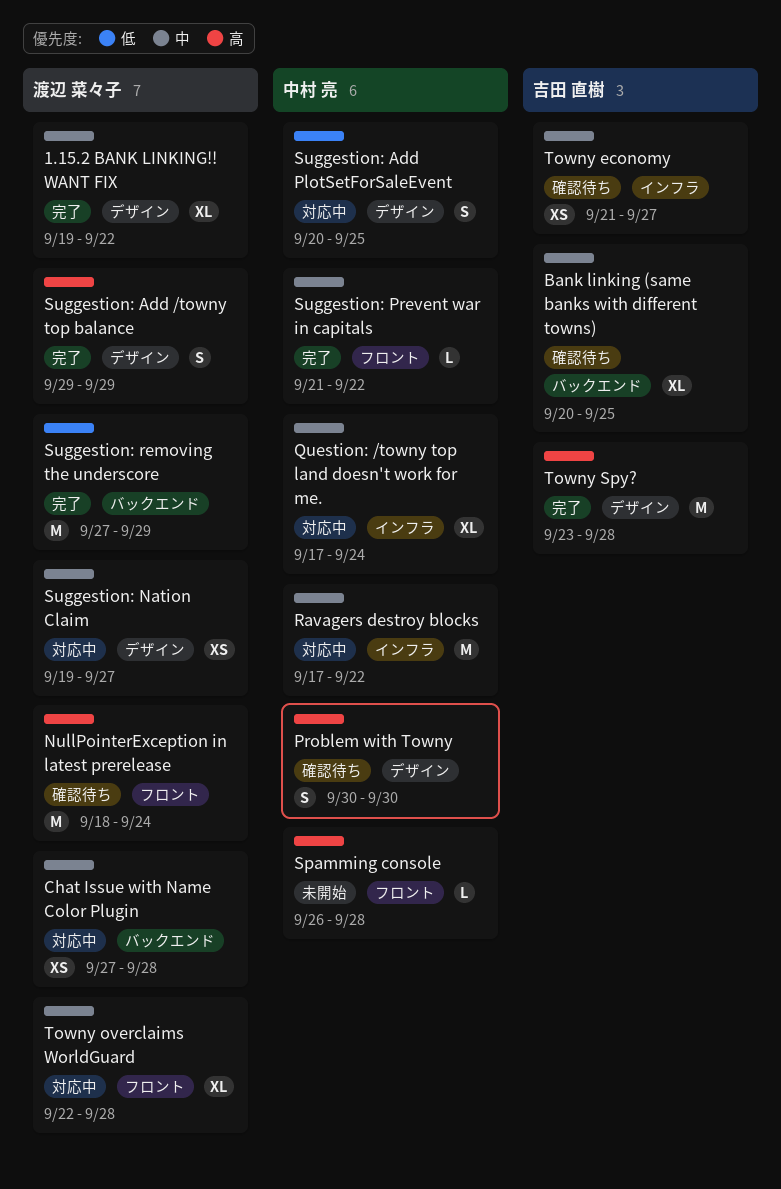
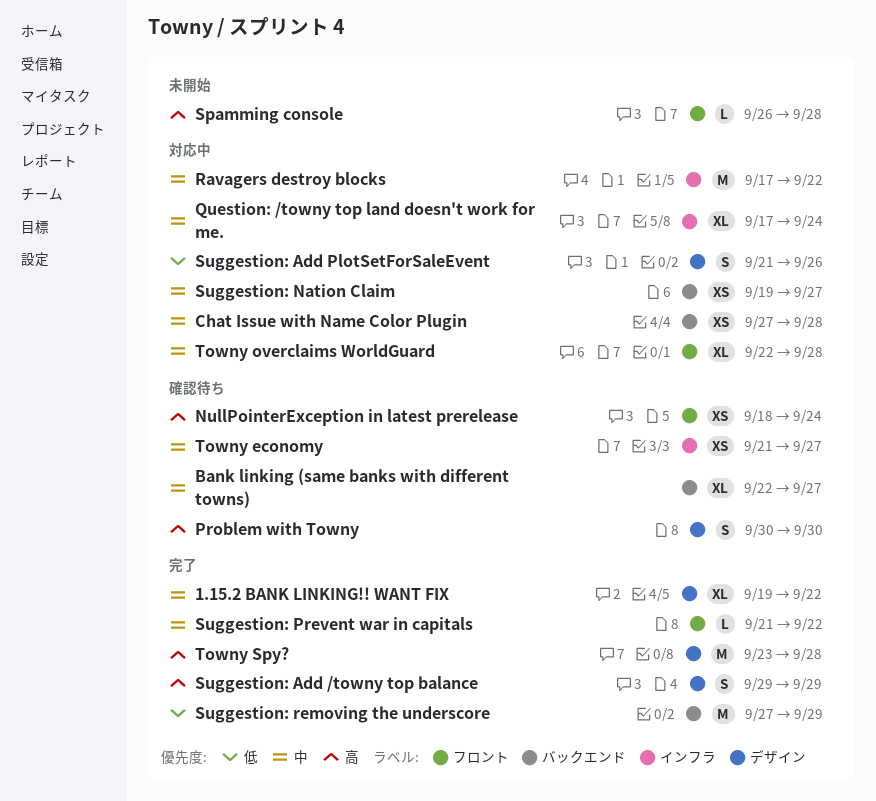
Bank linking (same banks with different towns), start: Sep 20 -> Sep 22
Bank linking (same banks with different towns), due: Sep 25 -> Sep 27
NullPointerException in latest prerelease, estimate: M -> XS
Suggestion: Add PlotSetForSaleEvent, start: Sep 20 -> Sep 21
Suggestion: Add PlotSetForSaleEvent, due: Sep 25 -> Sep 26
Suggestion: Nation Claim, label: デザイン -> バックエンド

